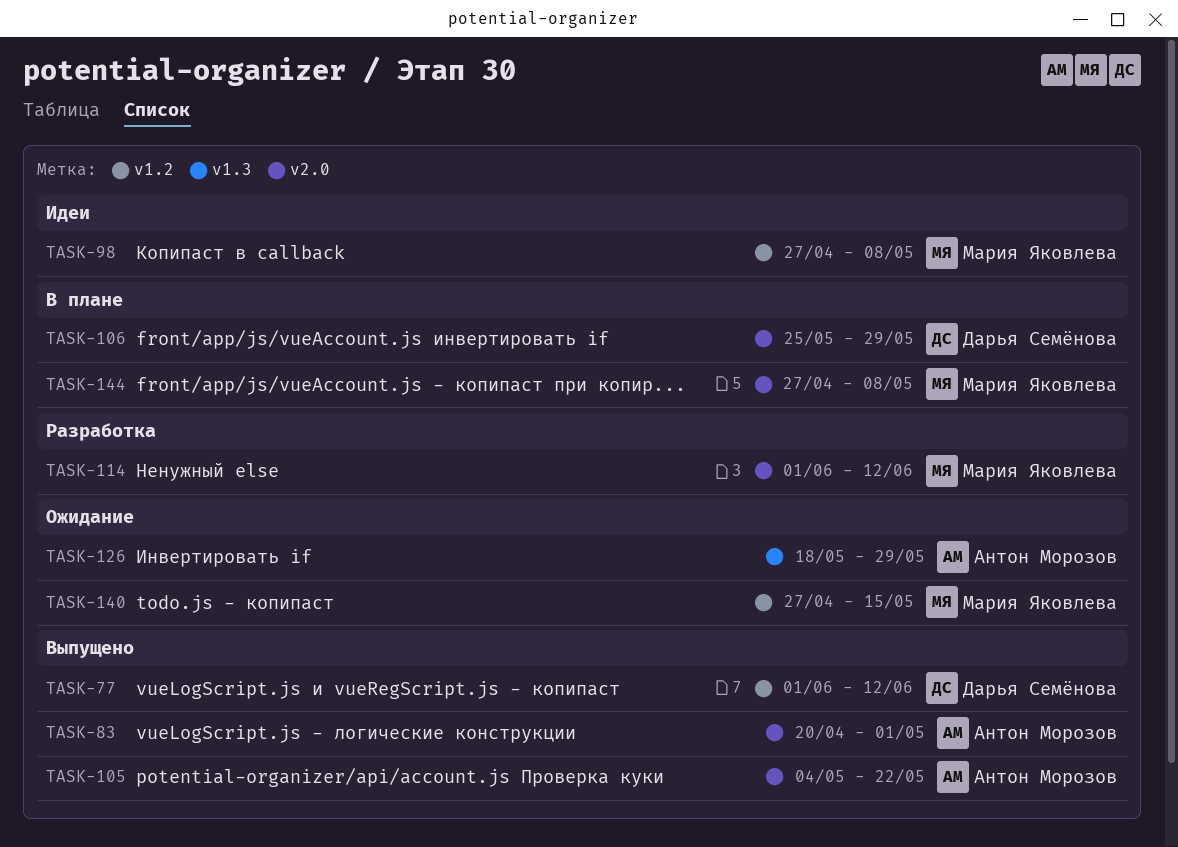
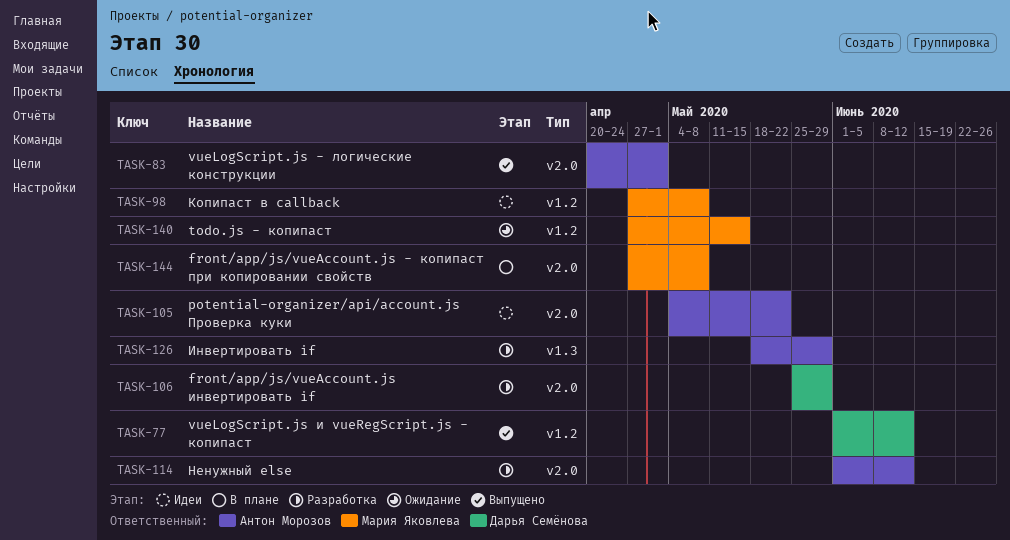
TASK-105, status: Выпущено -> Идеи
TASK-106, status: В плане -> Разработка
TASK-114, owner: Мария Яковлева -> Антон Морозов
TASK-126, status: Ожидание -> Разработка

